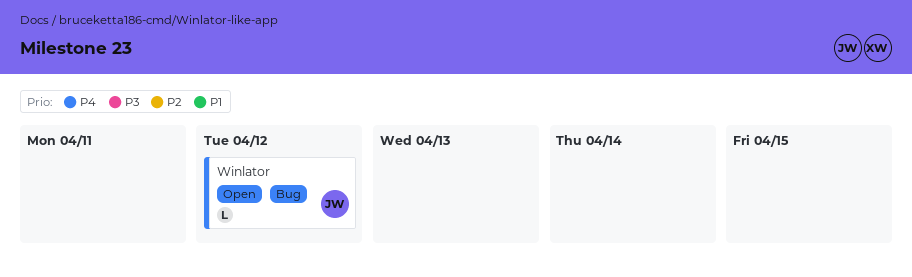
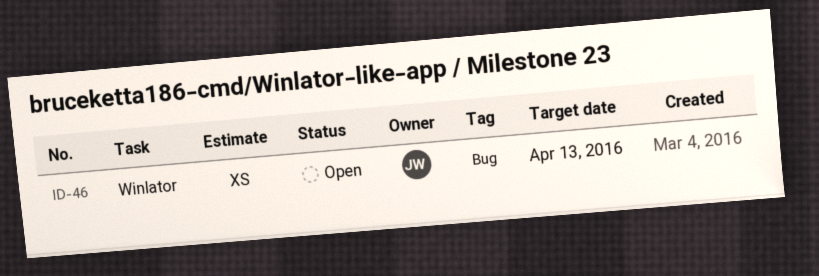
Winlator, estimate: L -> XS
Winlator, due: Apr 12 -> Apr 13

